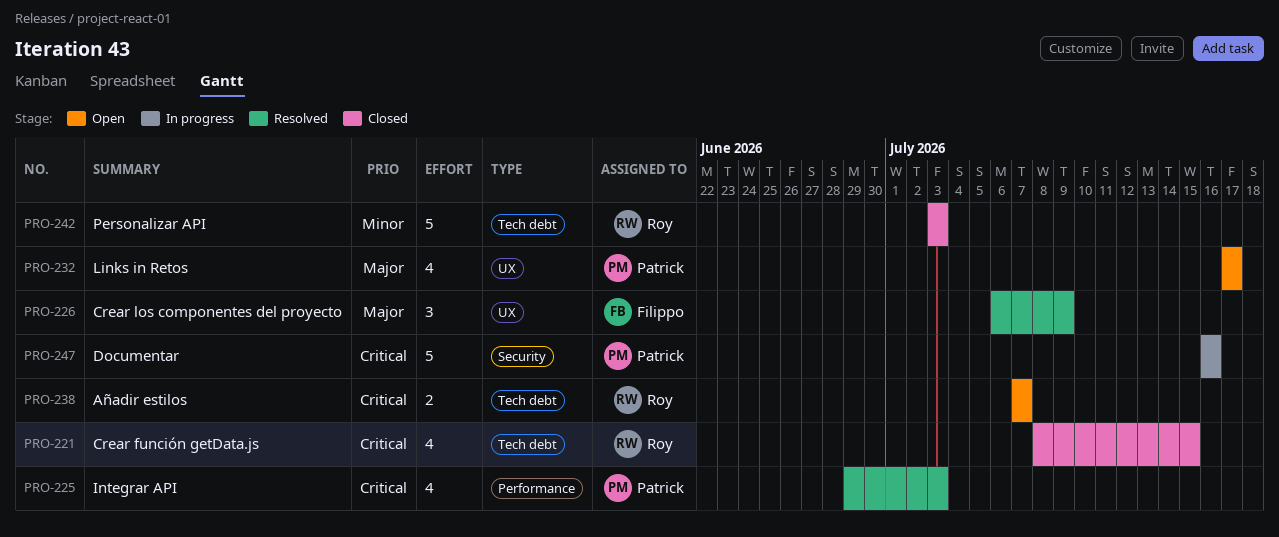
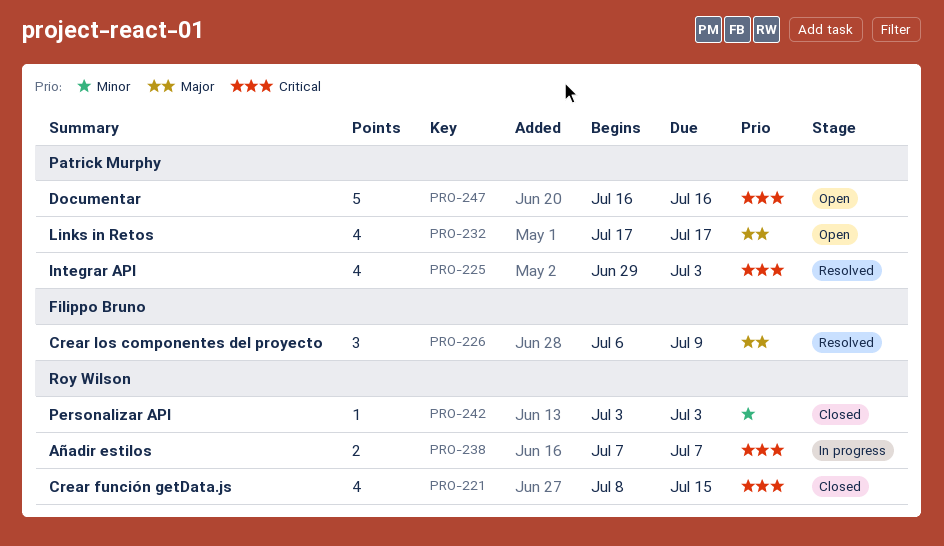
PRO-238, status: Open -> In progress
PRO-242, estimate: 5 -> 1
PRO-247, status: In progress -> Open

